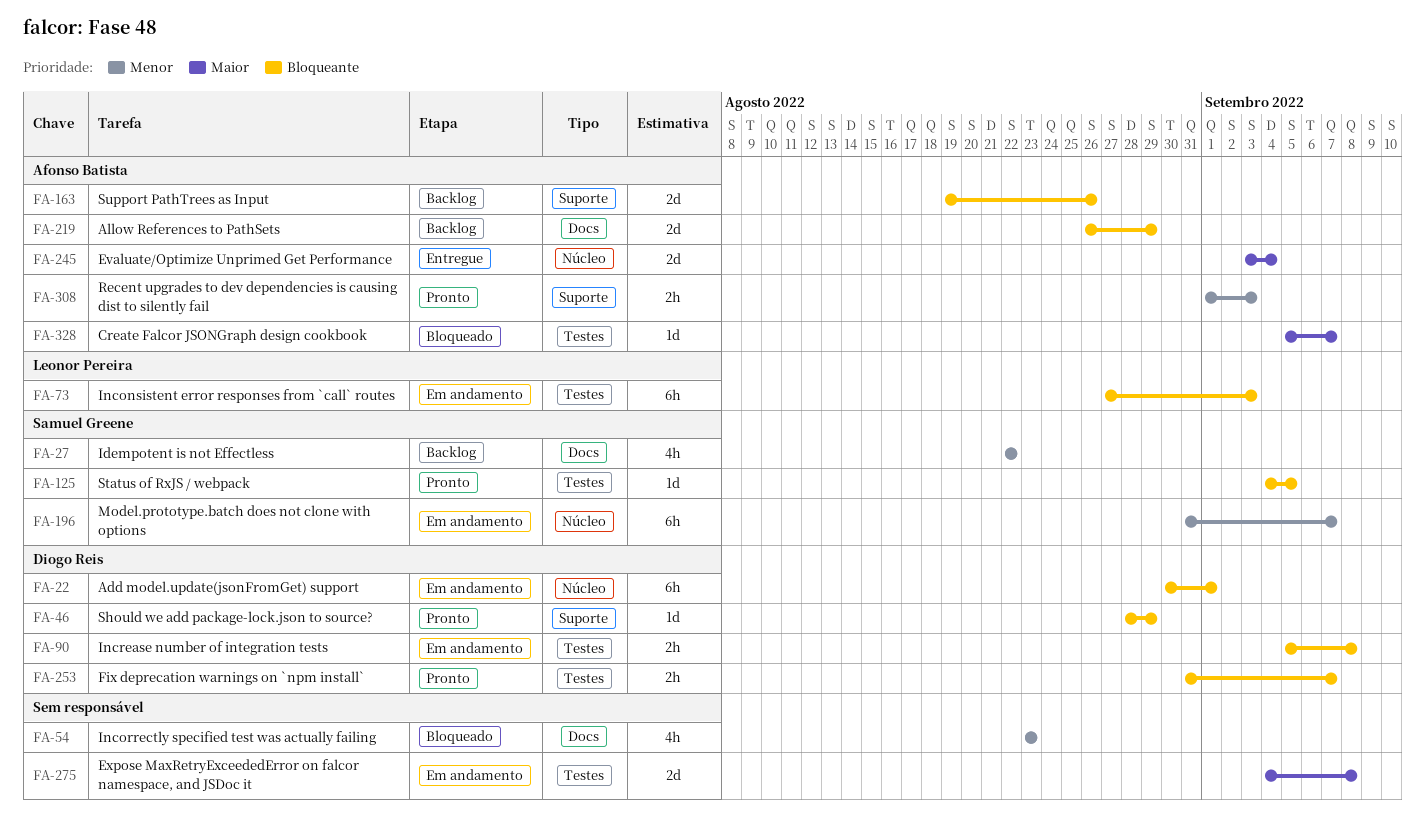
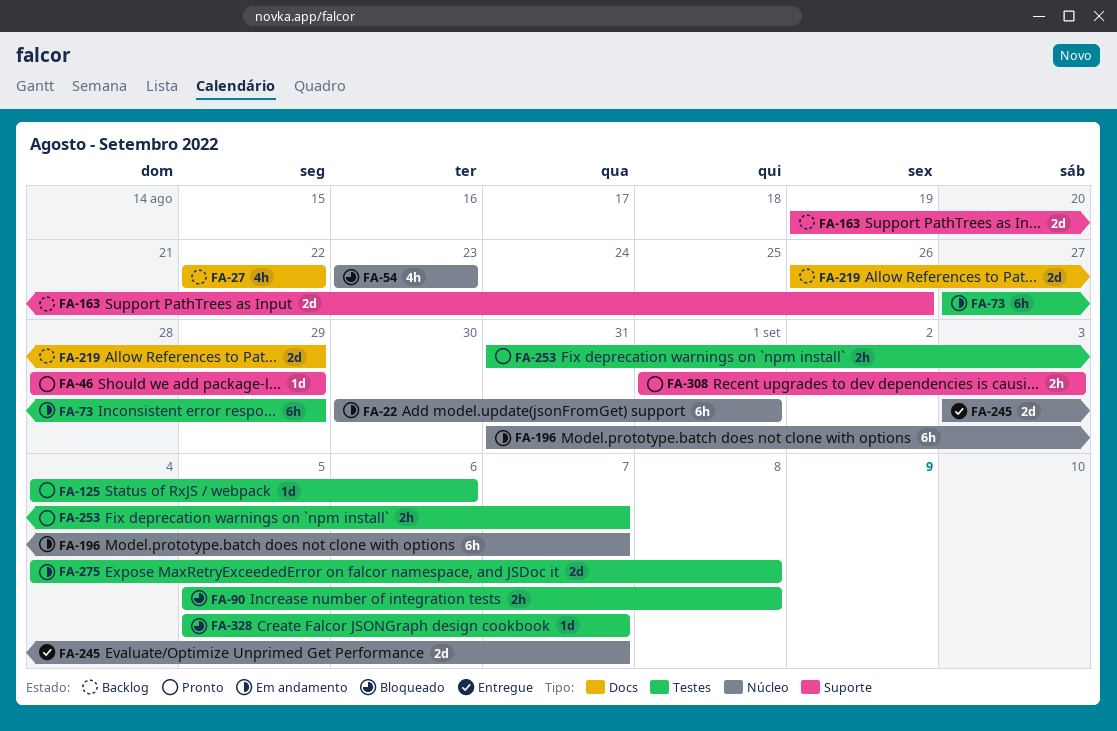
FA-54, label: Docs -> Núcleo
FA-73, due: Sep 3 -> Aug 29
FA-90, status: Em andamento -> Bloqueado
FA-125, due: Sep 5 -> Sep 6
FA-245, due: Sep 4 -> Sep 7

